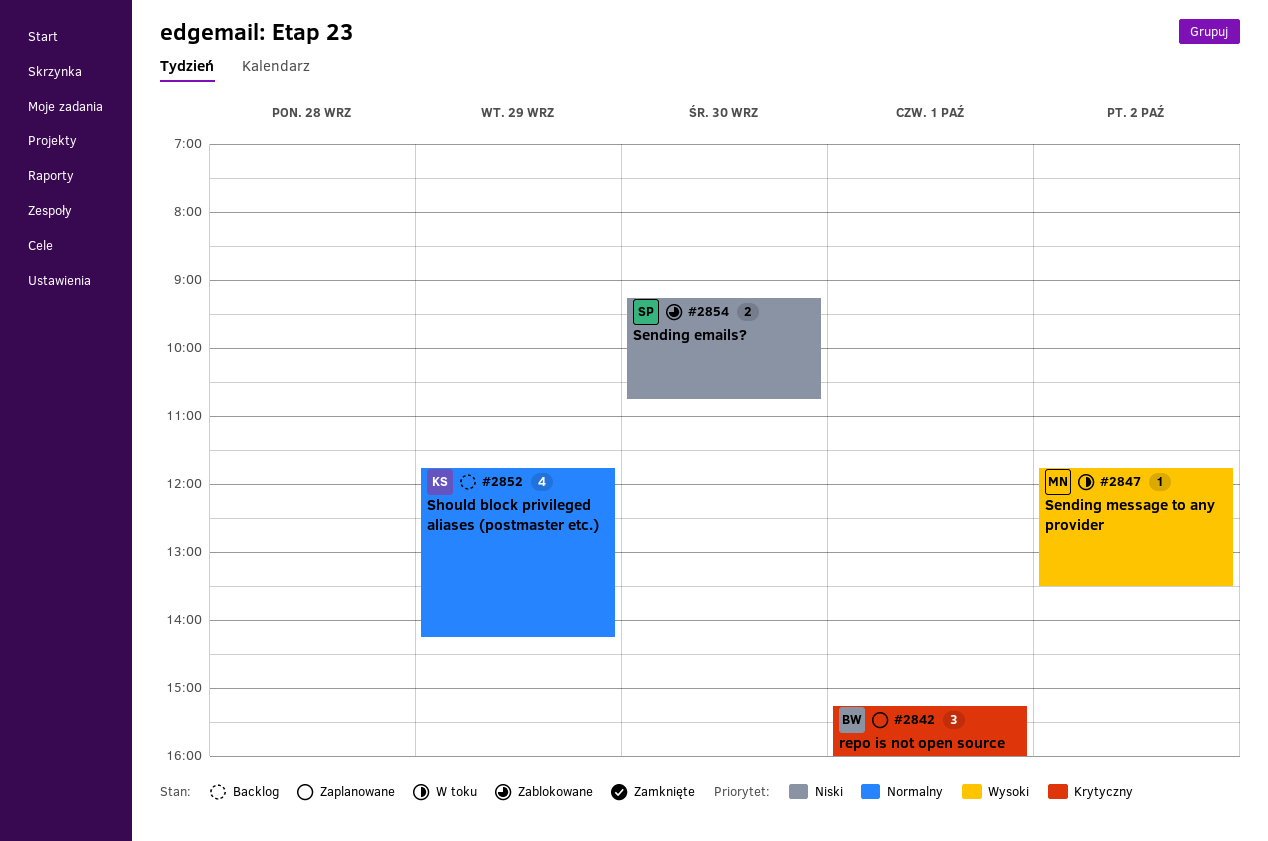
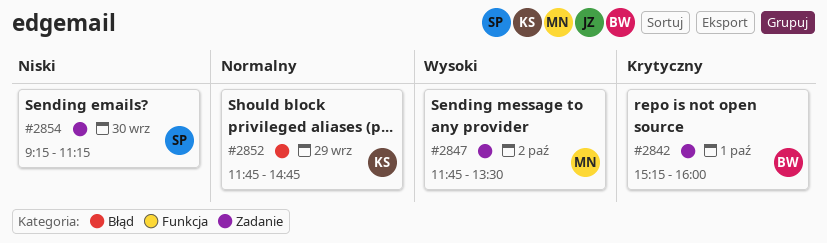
#2852, ends: 14:15 -> 14:45
#2854, ends: 10:45 -> 11:15

